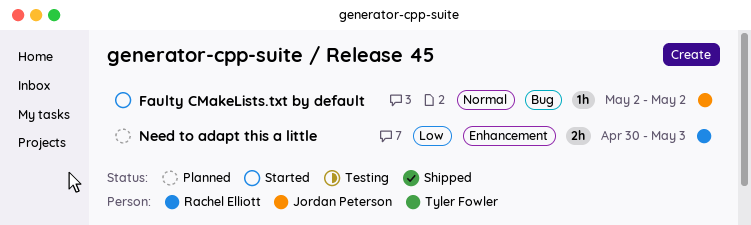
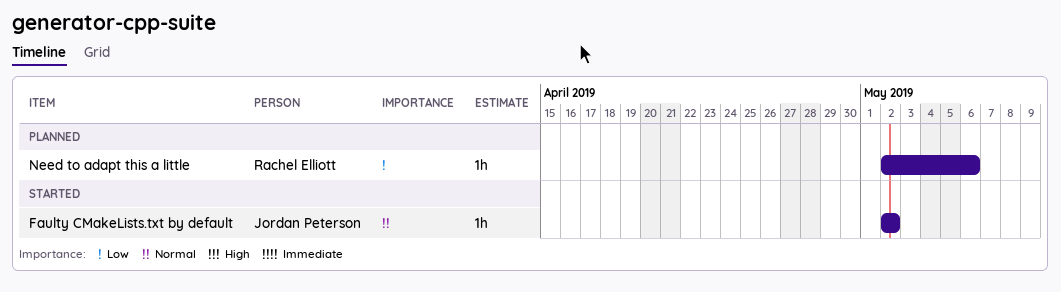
Need to adapt this a little, estimate: 2h -> 1h
Need to adapt this a little, start: Apr 30 -> May 2
Need to adapt this a little, due: May 3 -> May 6

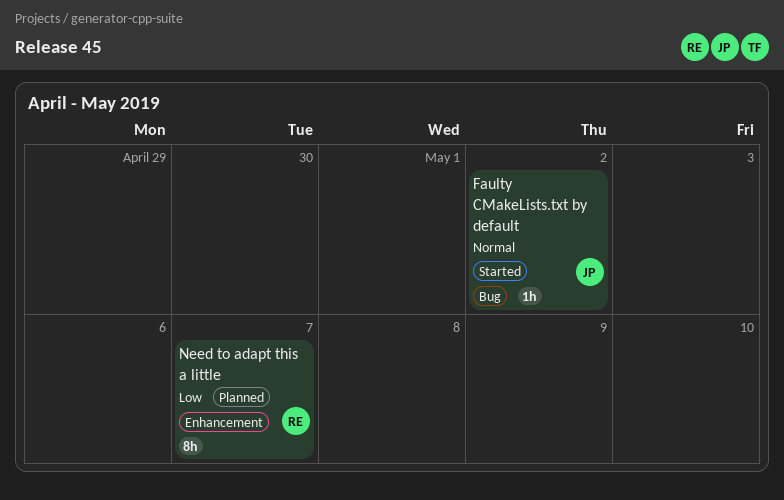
Need to adapt this a little, estimate: 1h -> 8h
Need to adapt this a little, due: May 6 -> May 7

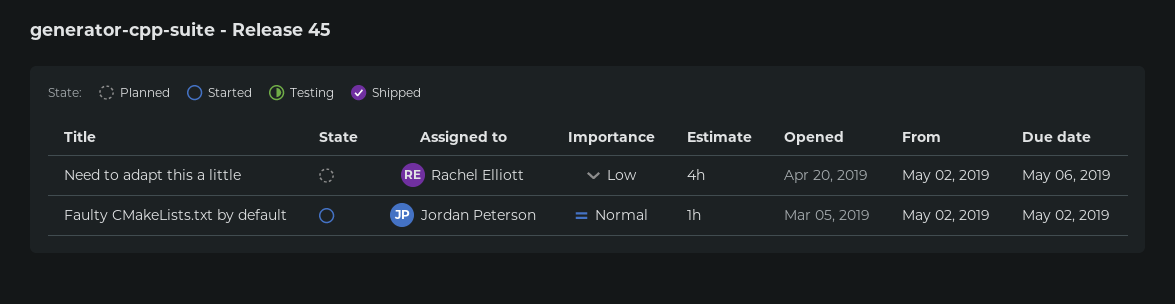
Need to adapt this a little, estimate: 8h -> 4h
Need to adapt this a little, due: May 7 -> May 6

